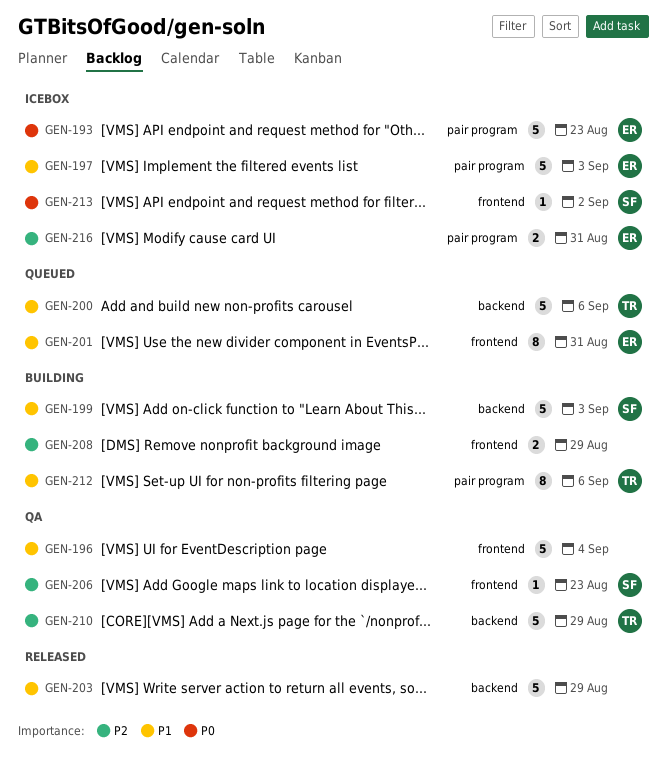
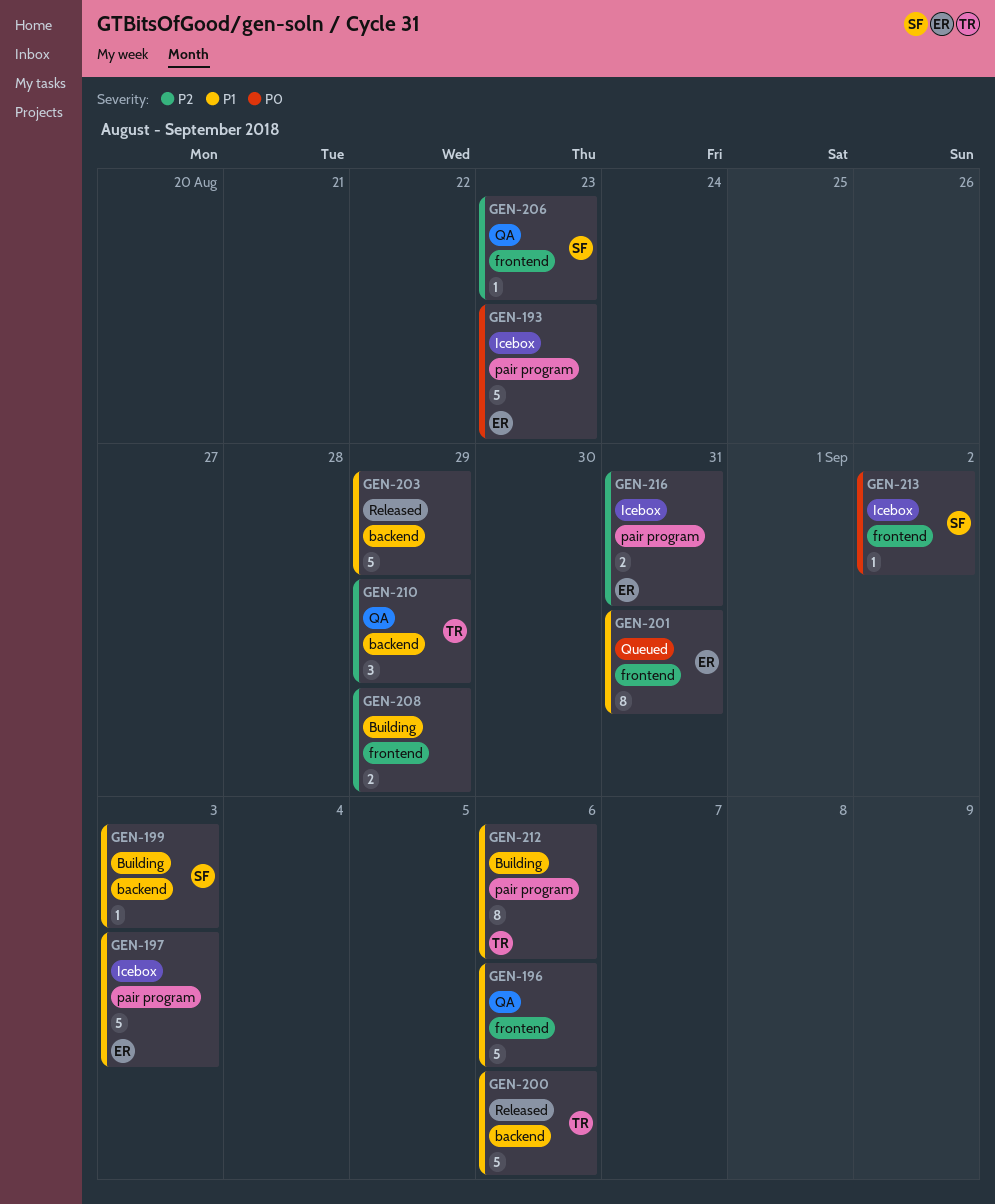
GEN-196, due: Sep 4 -> Sep 6
GEN-199, estimate: 5 -> 1
GEN-200, status: Queued -> Released
GEN-210, estimate: 5 -> 3

